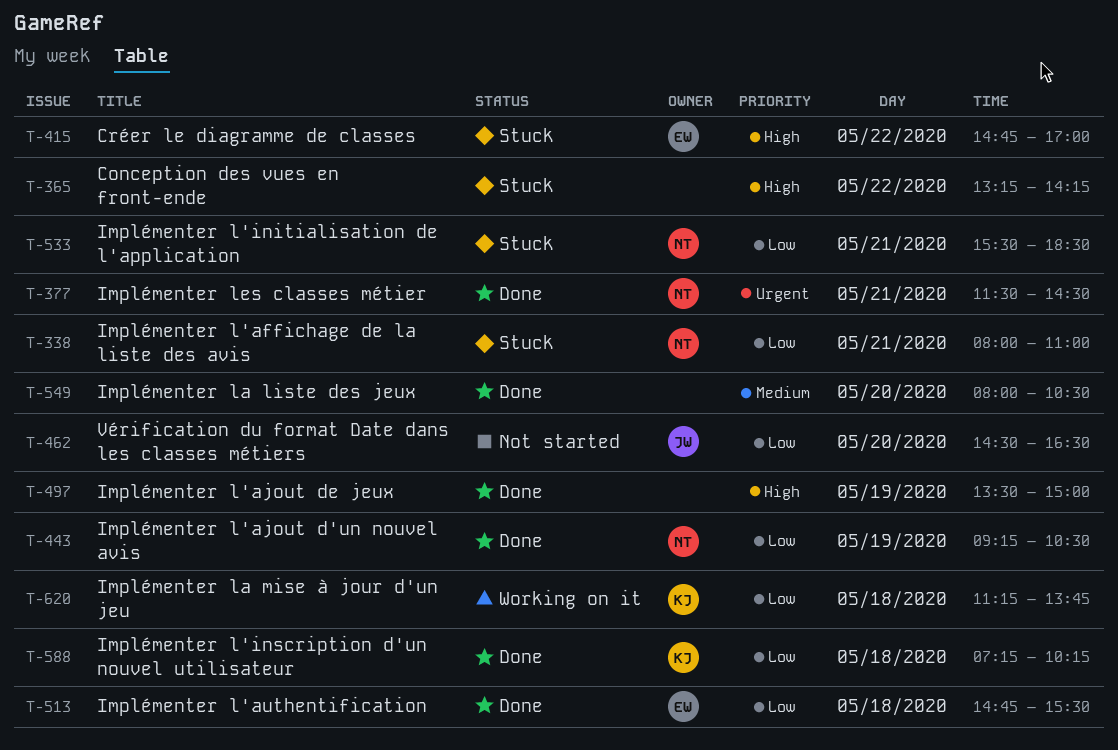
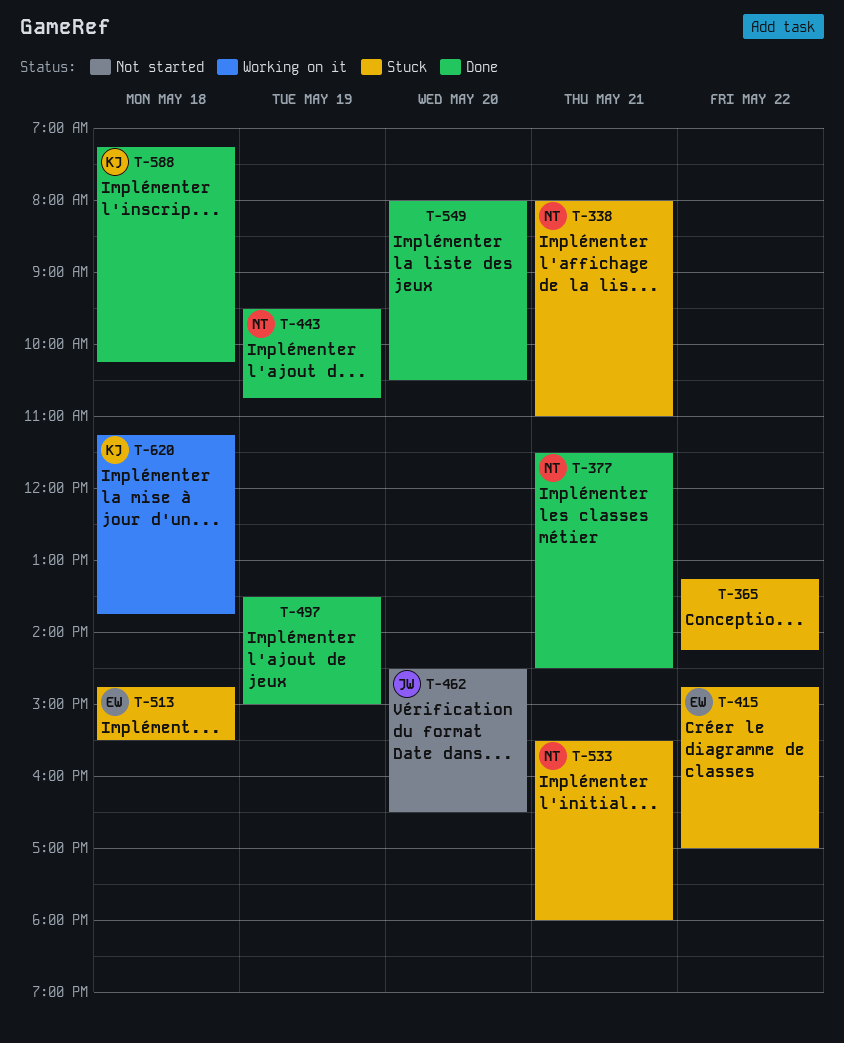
T-443, begins: 09:15 -> 09:30
T-443, ends: 10:30 -> 10:45
T-513, status: Done -> Stuck
T-533, ends: 18:30 -> 18:00

